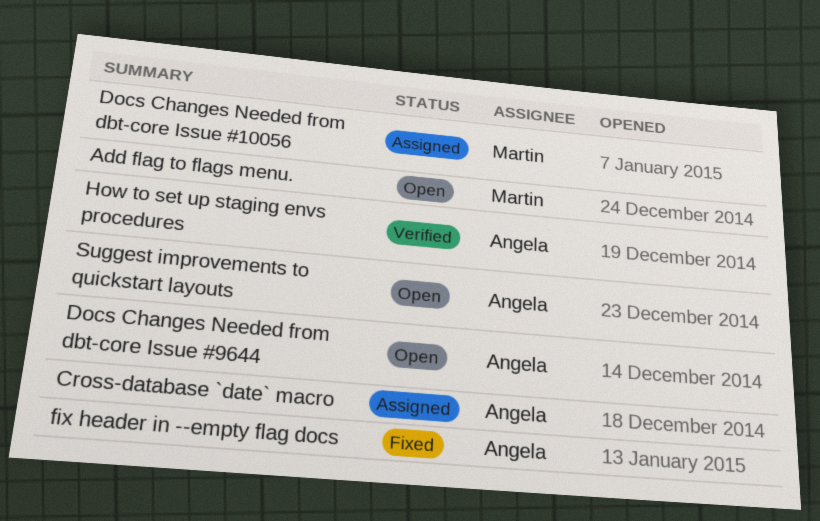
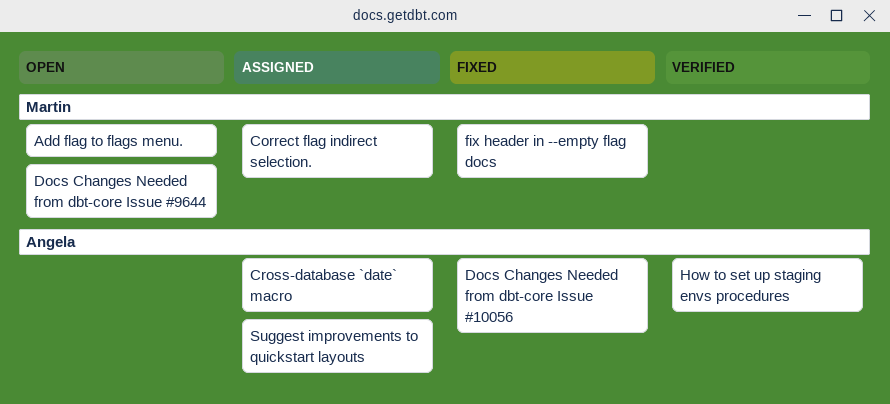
Correct flag indirect selection.: none -> present
Docs Changes Needed from dbt-core Issue #10056, status: Assigned -> Fixed
Docs Changes Needed from dbt-core Issue #10056, owner: Martin -> Angela
Docs Changes Needed from dbt-core Issue #9644, owner: Angela -> Martin
fix header in --empty flag docs, owner: Angela -> Martin
Suggest improvements to quickstart layouts, status: Open -> Assigned

